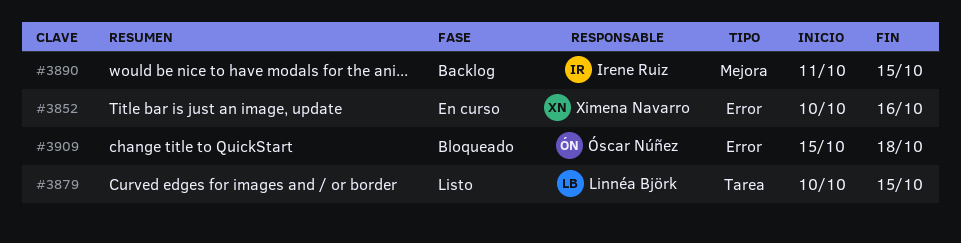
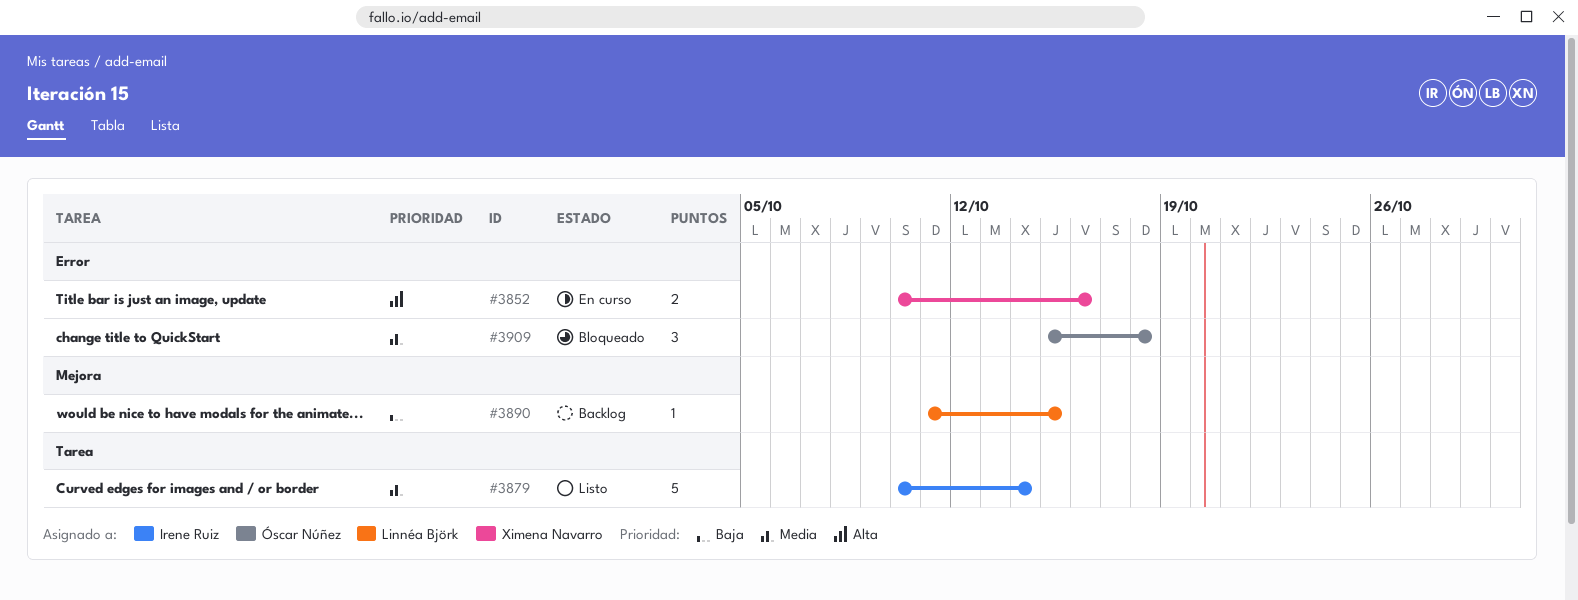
#3879, owner: Linnéa Björk -> Irene Ruiz
#3879, due: Oct 15 -> Oct 14
#3890, owner: Irene Ruiz -> Linnéa Björk

